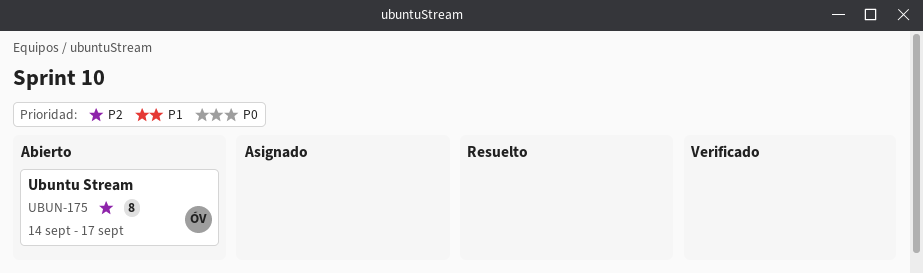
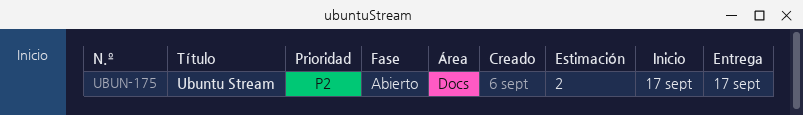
UBUN-175, estimate: 8 -> 2
UBUN-175, start: Sep 14 -> Sep 17

